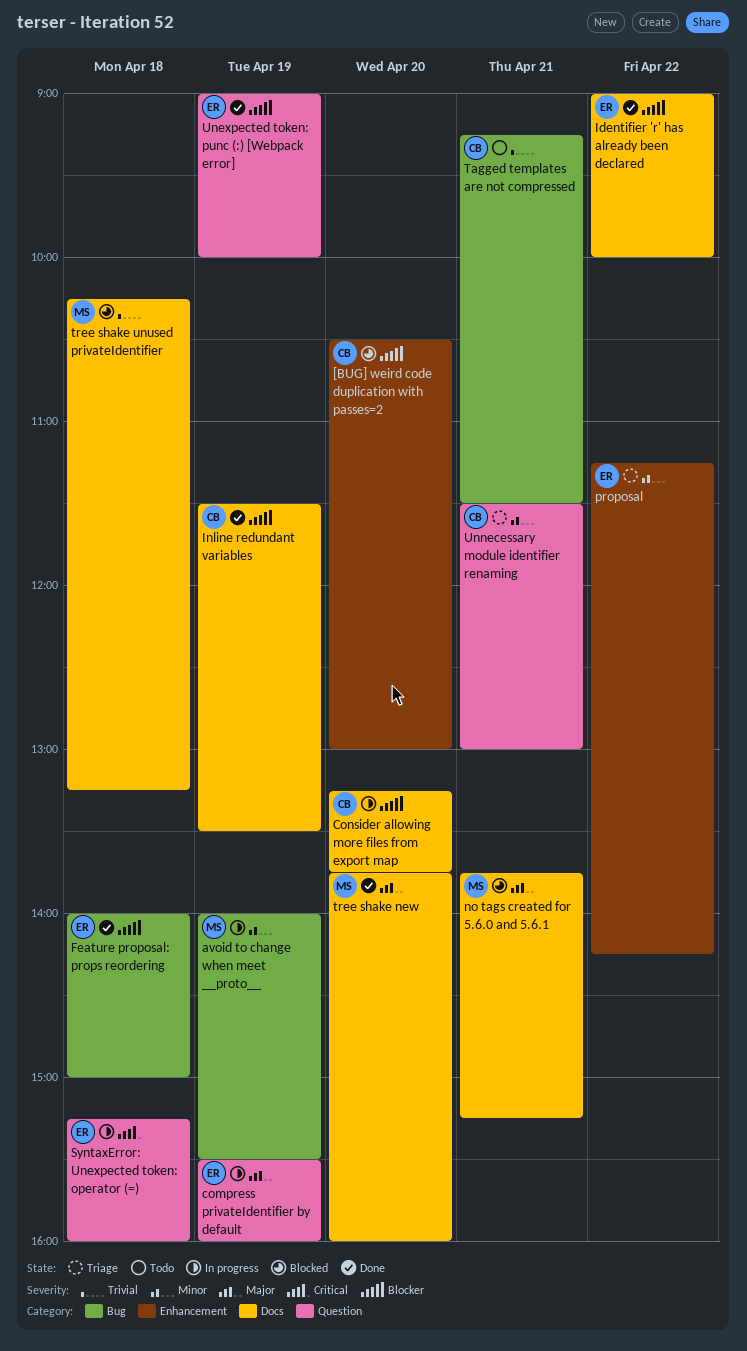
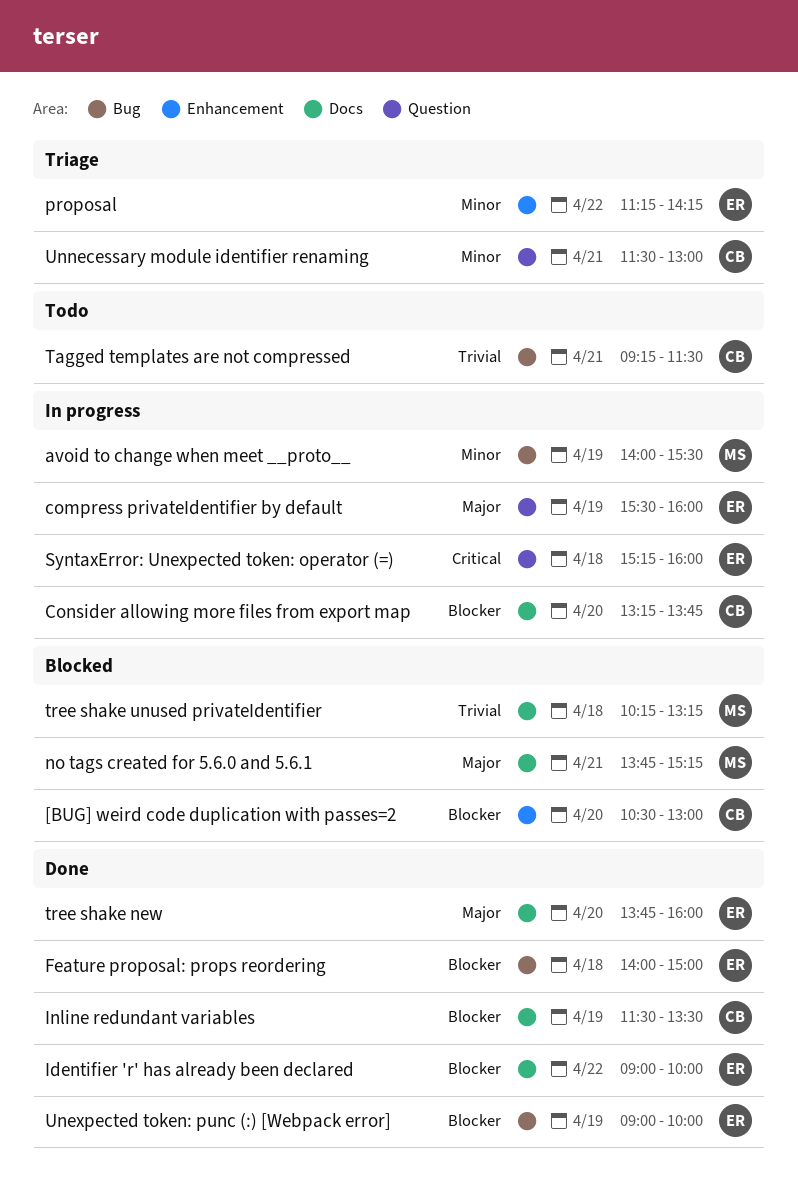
tree shake new, owner: MS -> ER
Unexpected token: punc (:) [Webpack error], label: Question -> Bug

